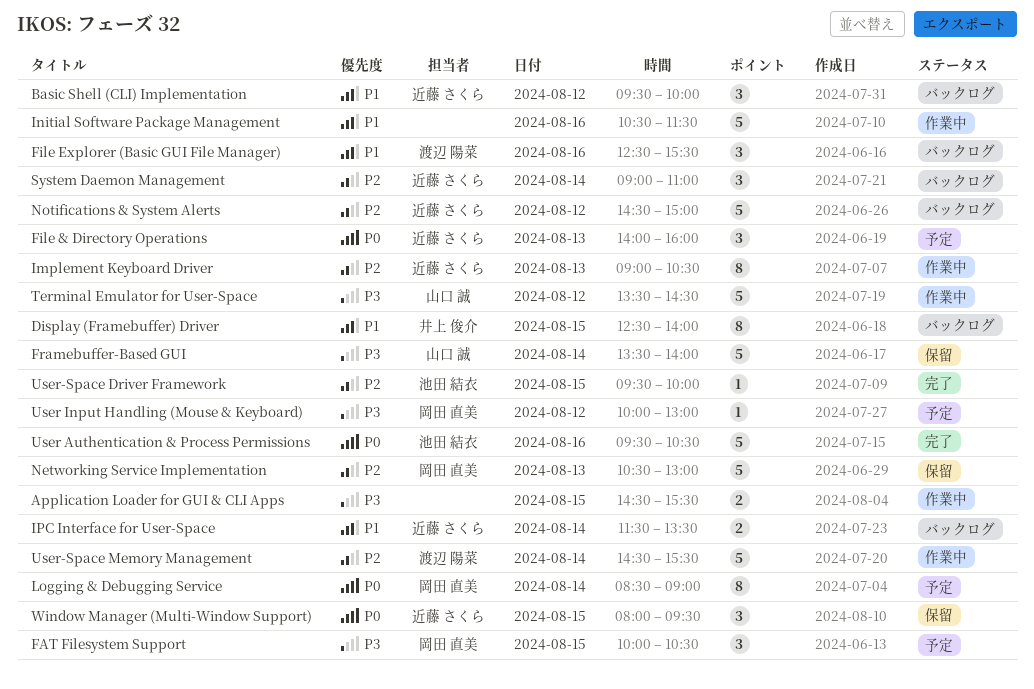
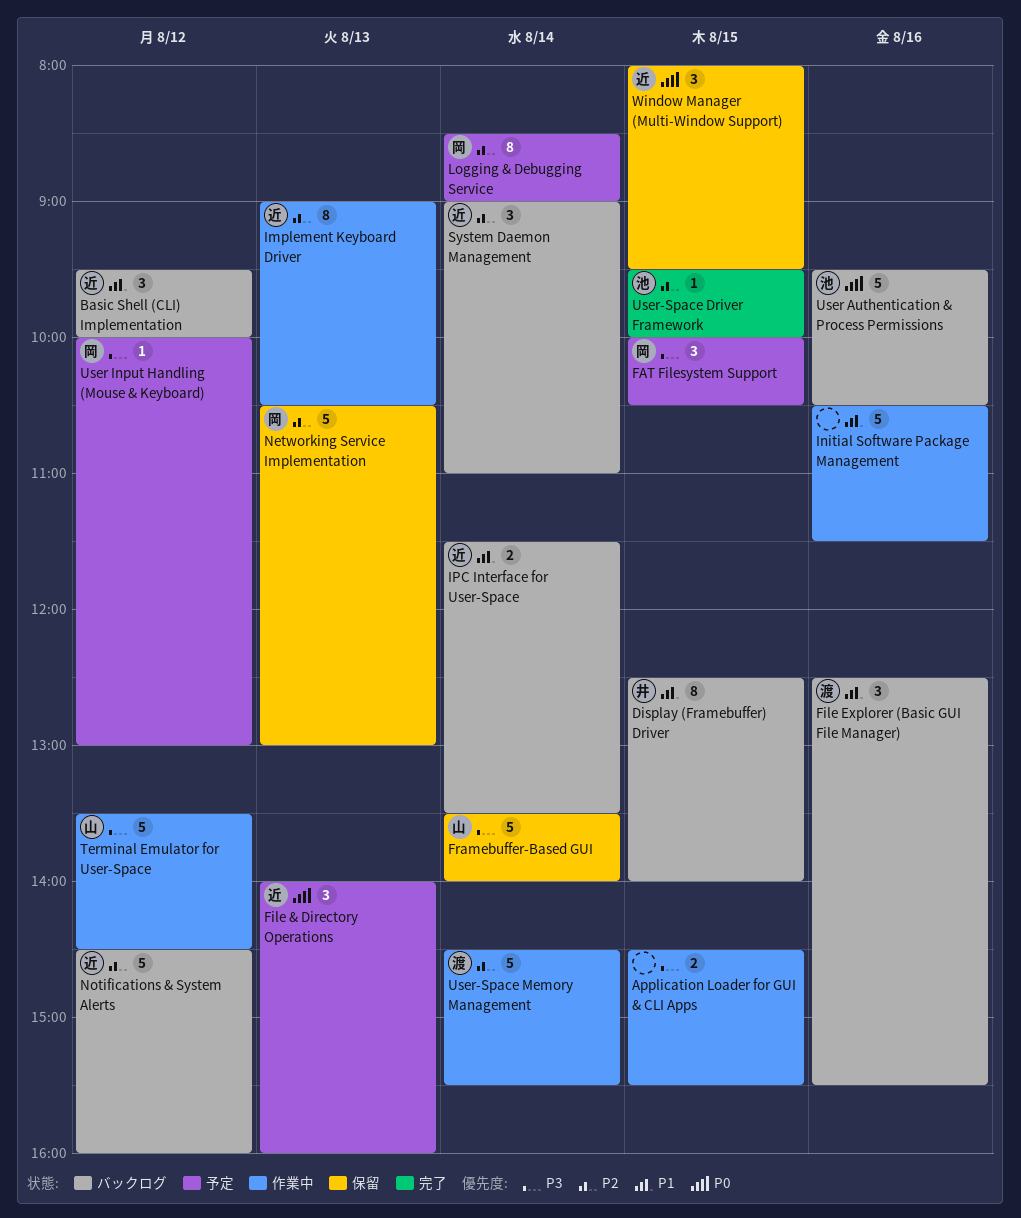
Logging & Debugging Service, priority: P0 -> P2
Notifications & System Alerts, ends: 15:00 -> 16:00
User Authentication & Process Permissions, status: 完了 -> バックログ

